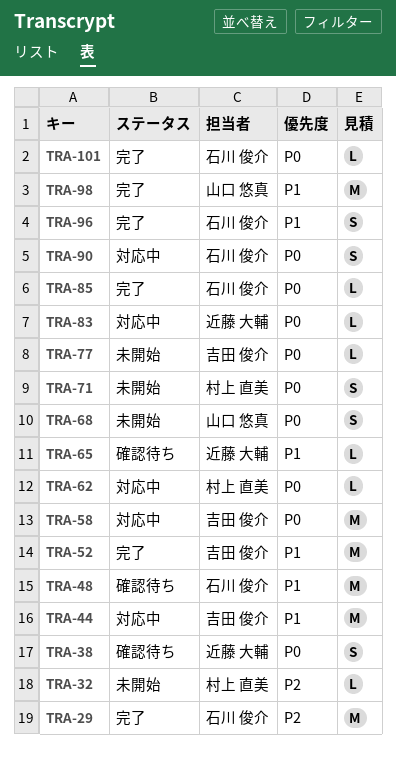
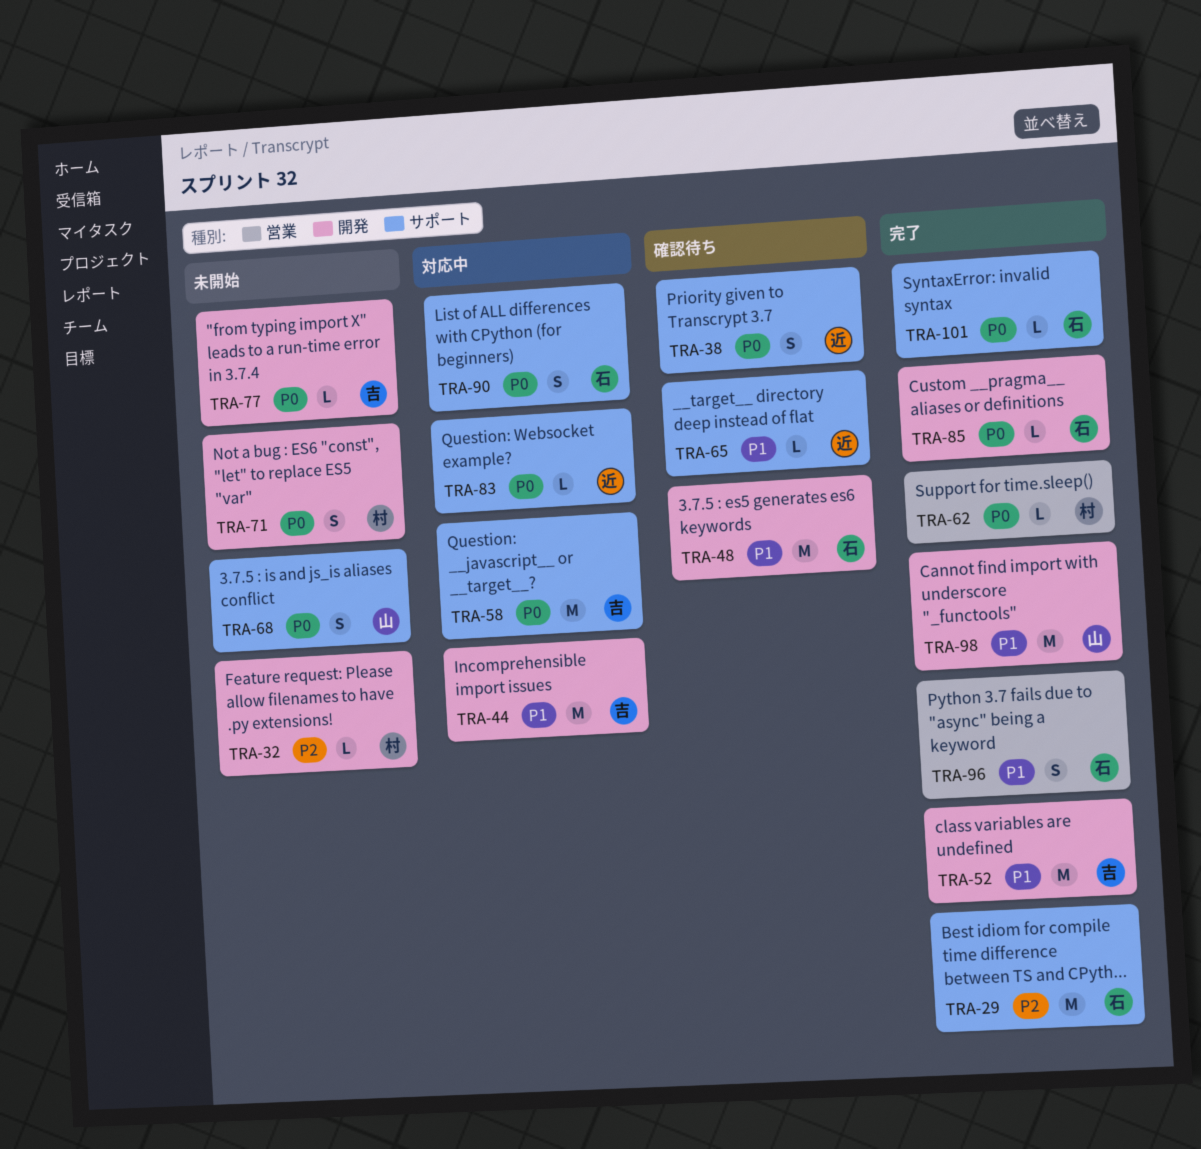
TRA-62, status: 対応中 -> 完了

